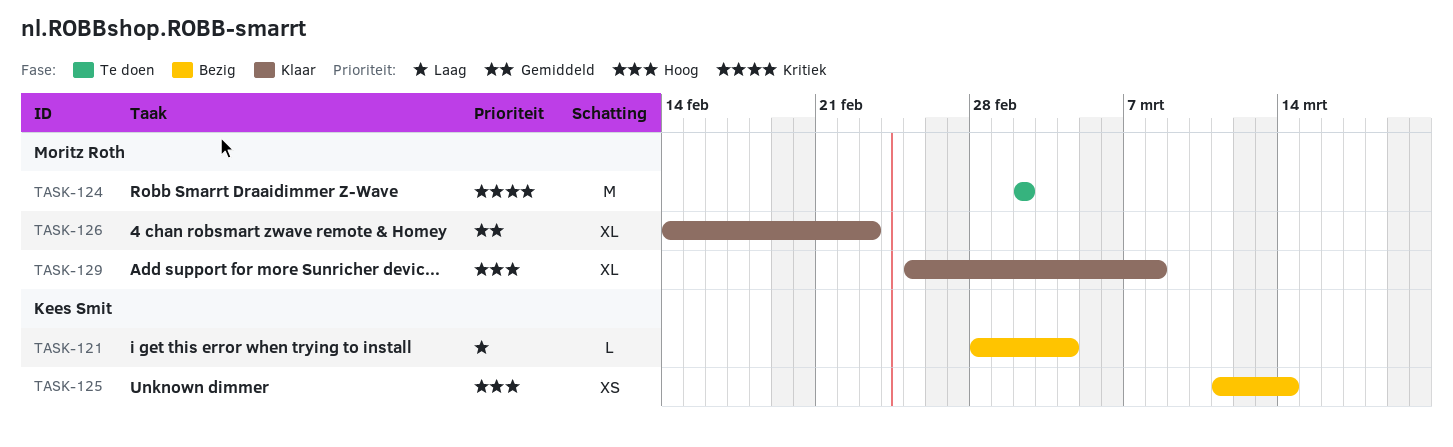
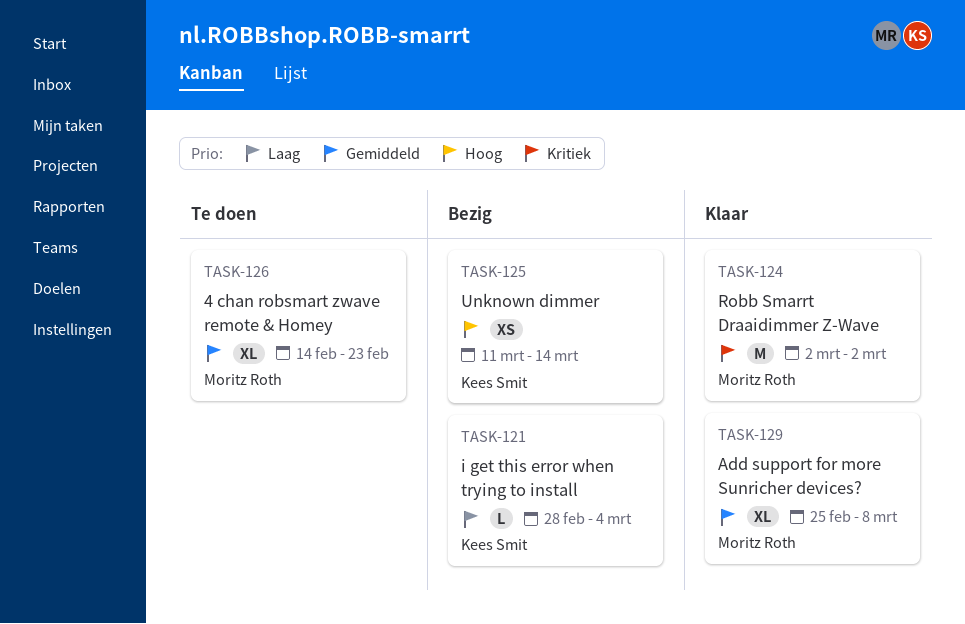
TASK-124, status: Te doen -> Klaar
TASK-126, status: Klaar -> Te doen
TASK-129, priority: Hoog -> Gemiddeld

